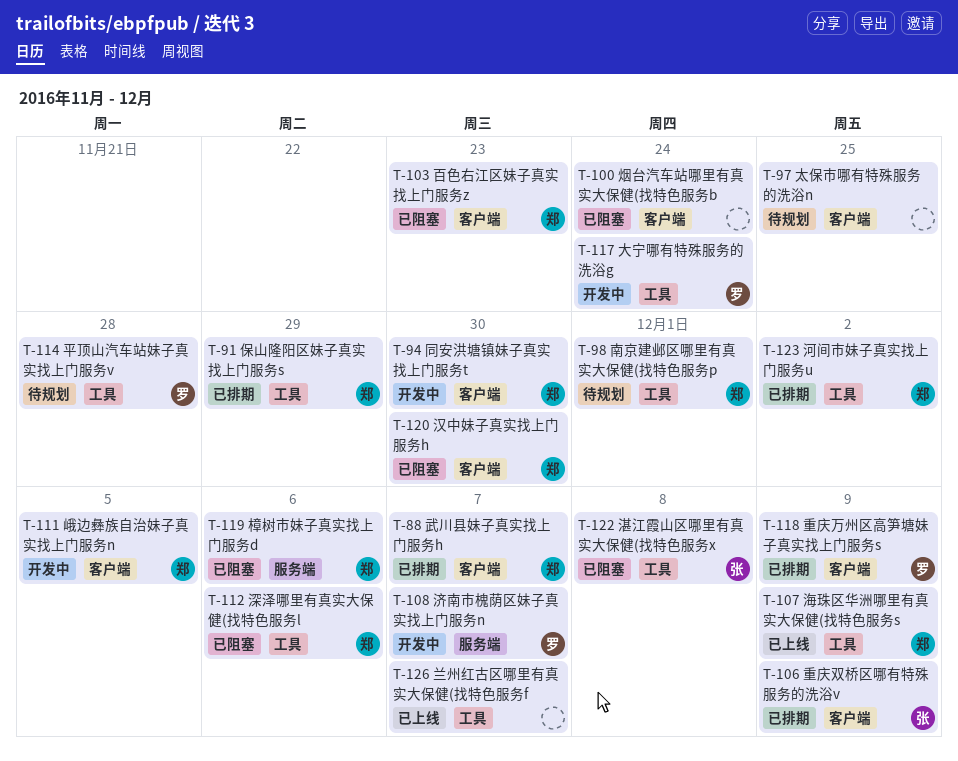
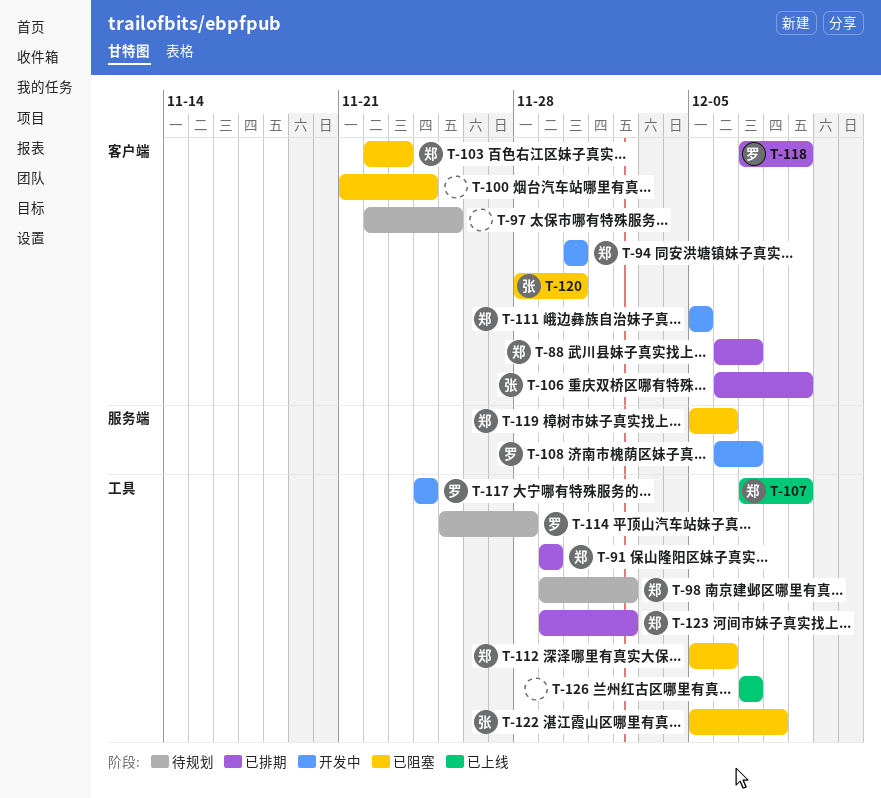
T-98, due: Dec 1 -> Dec 2
T-120, owner: 郑 -> 张

